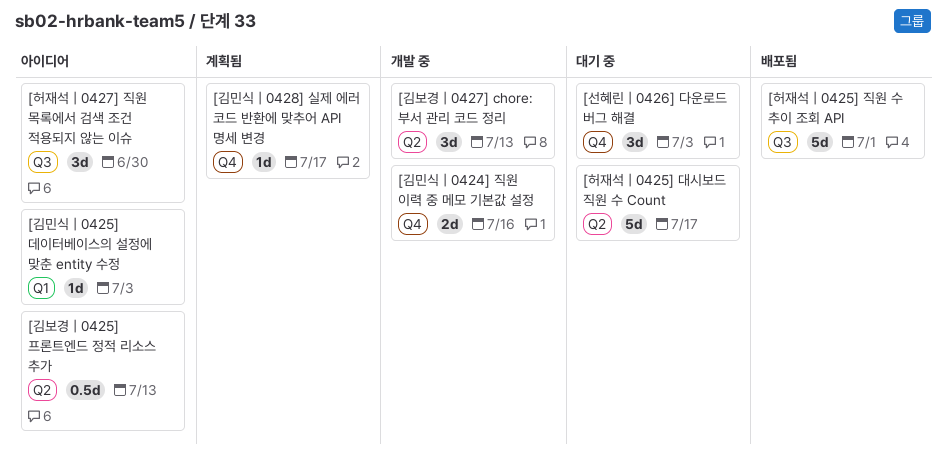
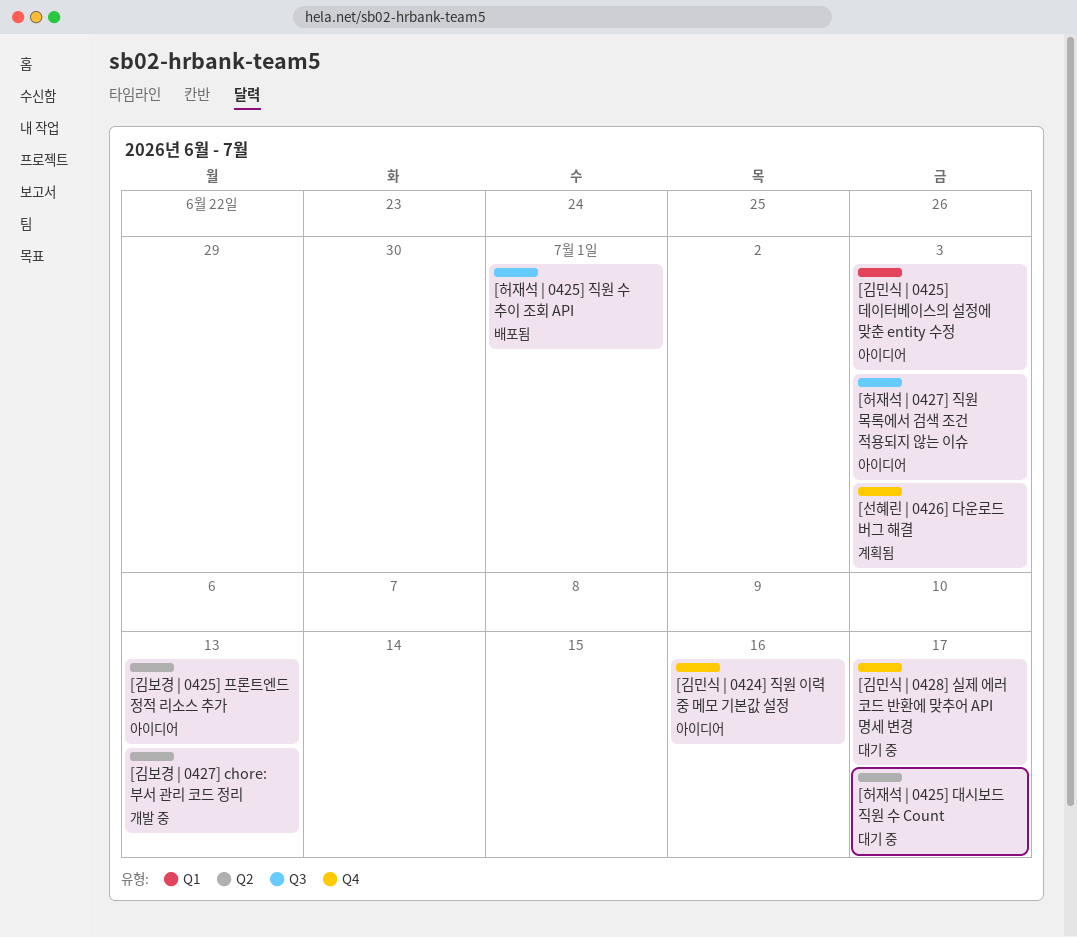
[김민식 | 0424] 직원 이력 중 메모 기본값 설정, status: 개발 중 -> 아이디어
[김민식 | 0428] 실제 에러 코드 반환에 맞추어 API 명세 변경, status: 계획됨 -> 대기 중
[선혜린 | 0426] 다운로드 버그 해결, status: 대기 중 -> 계획됨
[허재석 | 0427] 직원 목록에서 검색 조건 적용되지 않는 이슈, due: Jun 30 -> Jul 3

